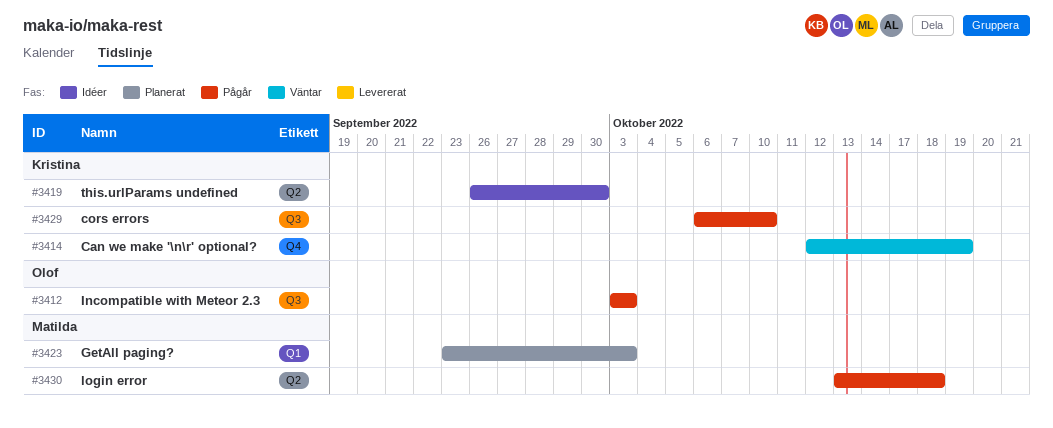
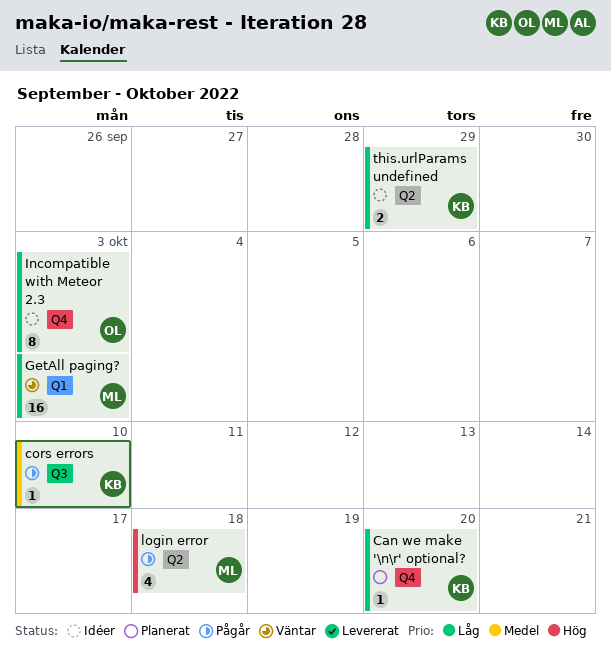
Can we make '\n\r' optional?, status: Väntar -> Planerat
Can we make '\n\r' optional?, due: Oct 19 -> Oct 20
GetAll paging?, status: Planerat -> Väntar
Incompatible with Meteor 2.3, status: Pågår -> Idéer
Incompatible with Meteor 2.3, label: Q3 -> Q4
this.urlParams undefined, due: Sep 30 -> Sep 29

